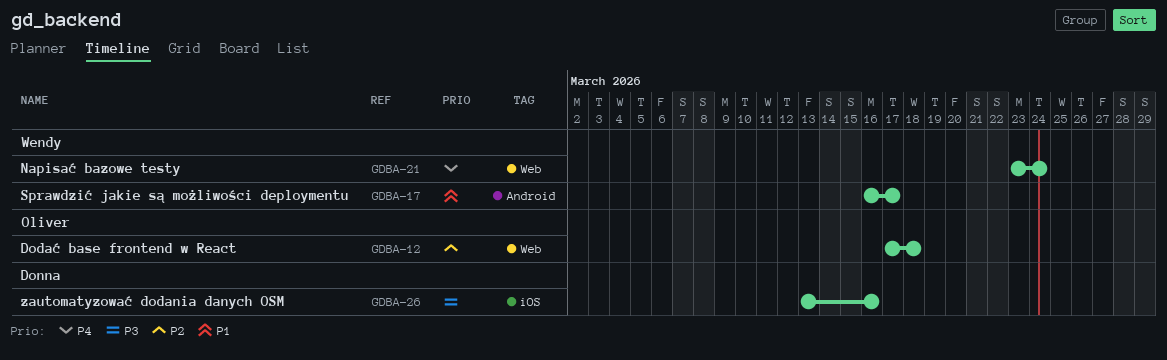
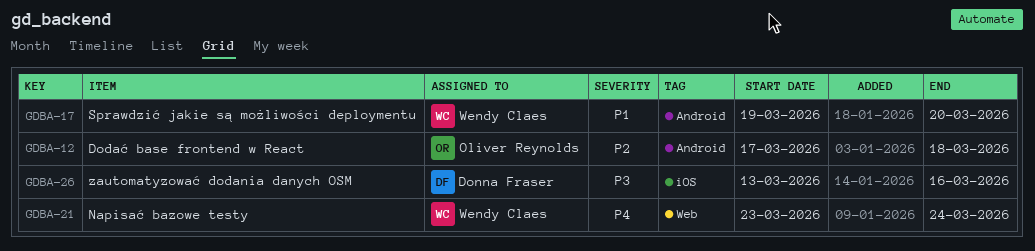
GDBA-12, label: Web -> Android
GDBA-17, start: Mar 16 -> Mar 19
GDBA-17, due: Mar 17 -> Mar 20

